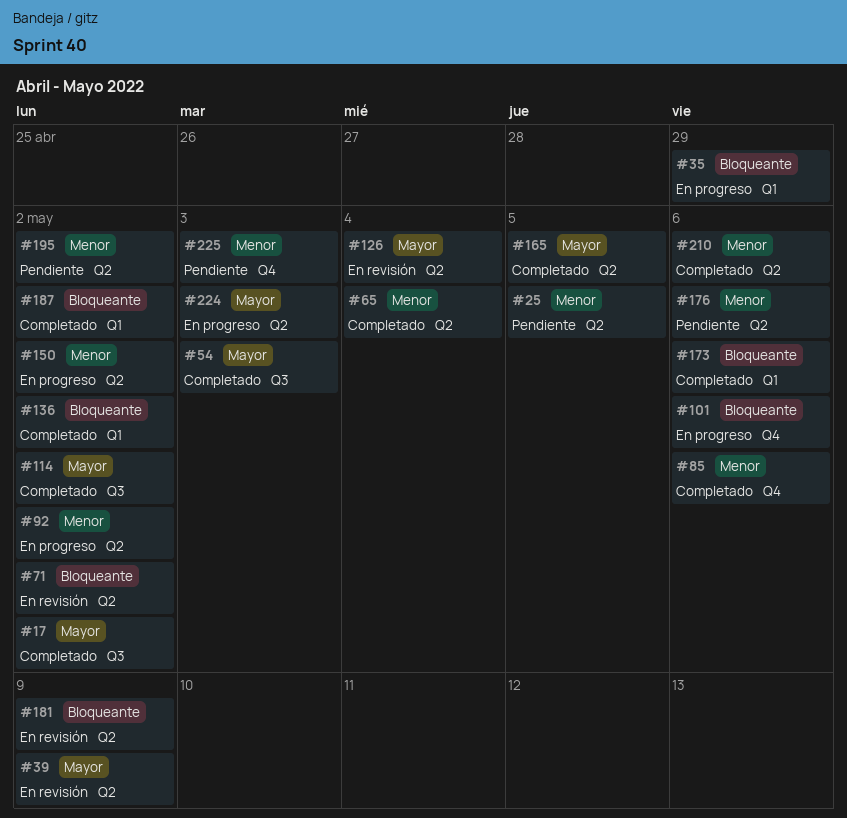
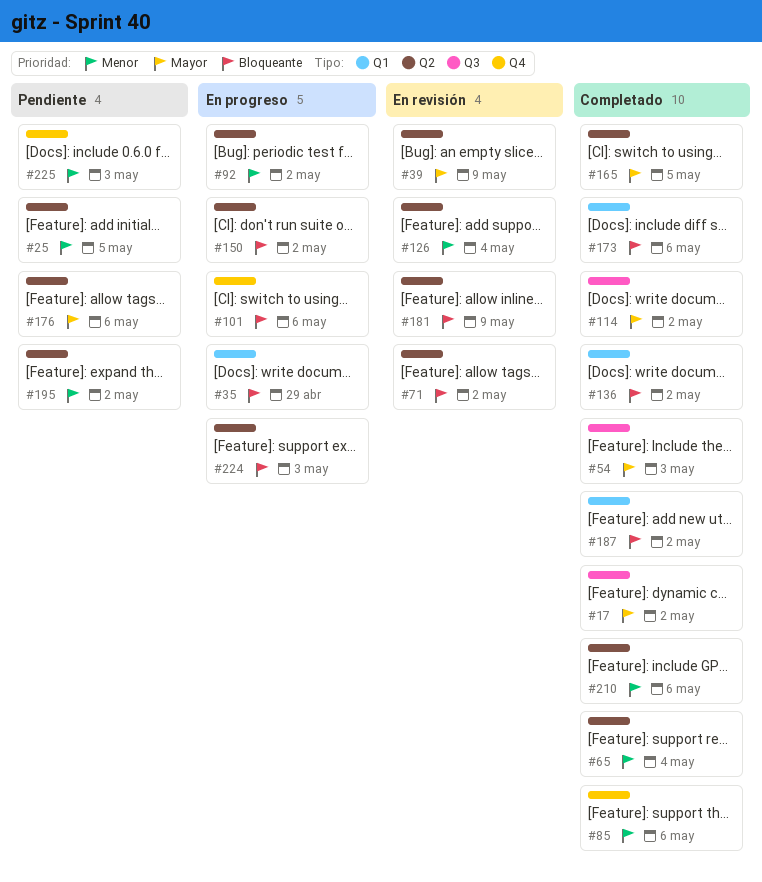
#126, priority: Mayor -> Menor
#150, priority: Menor -> Bloqueante
#176, priority: Menor -> Mayor
#224, priority: Mayor -> Bloqueante

